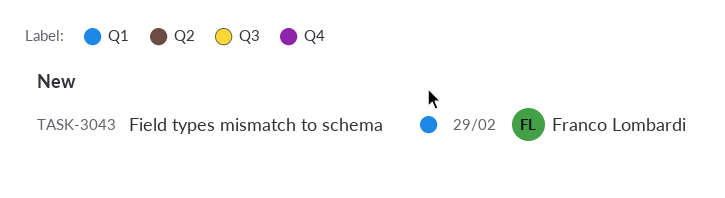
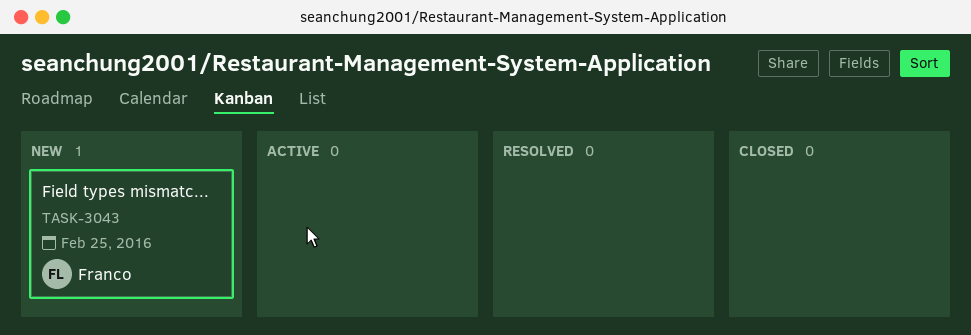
TASK-3043, due: Feb 29 -> Feb 25

